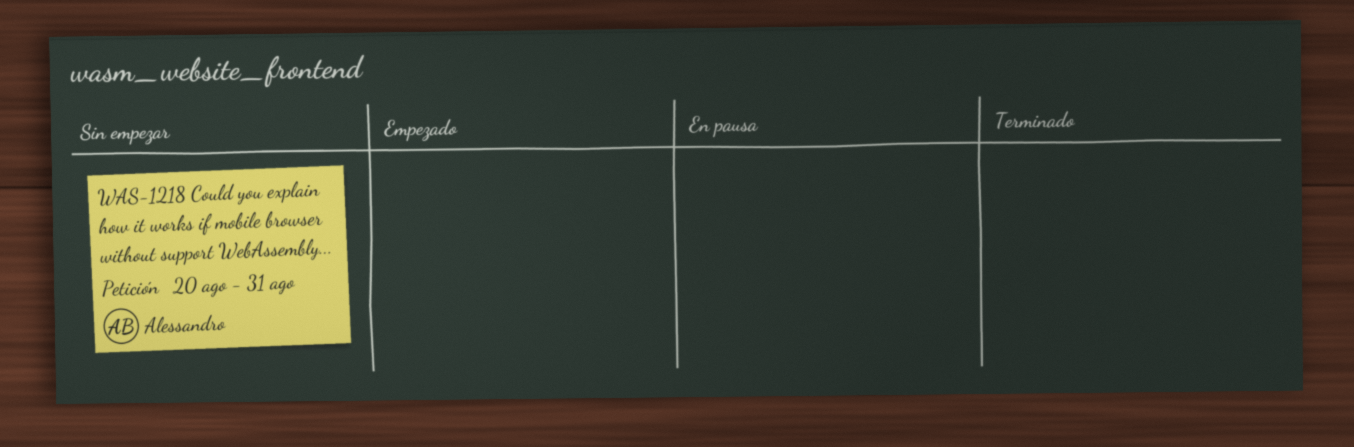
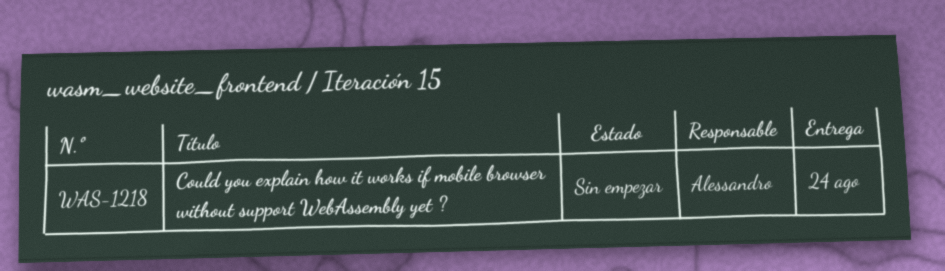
WAS-1218, due: Aug 31 -> Aug 24

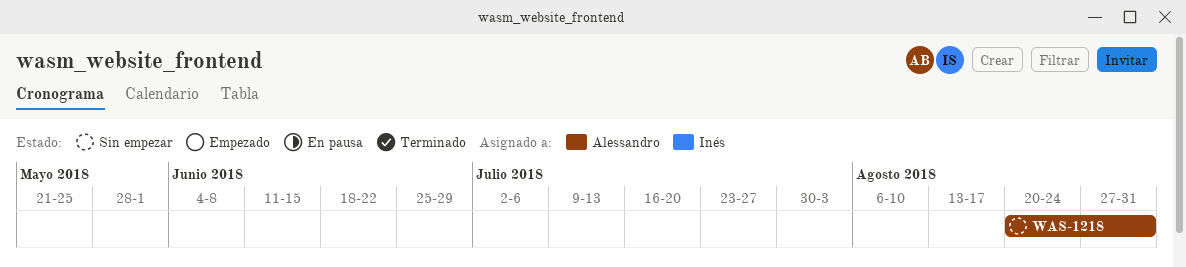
WAS-1218, due: Aug 24 -> Aug 31

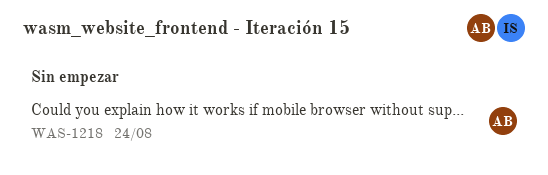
WAS-1218, due: Aug 31 -> Aug 24

